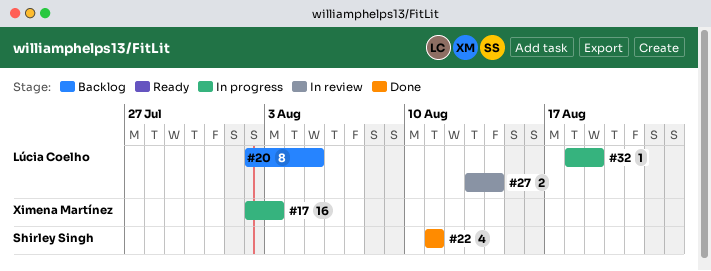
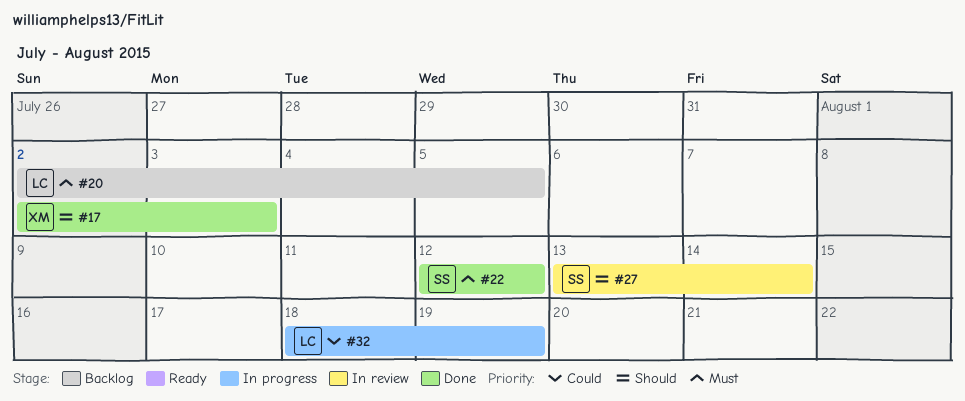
#17, status: In progress -> Done
#22, start: Aug 11 -> Aug 12
#22, due: Aug 11 -> Aug 12
#27, owner: Lúcia Coelho -> Shirley Singh

